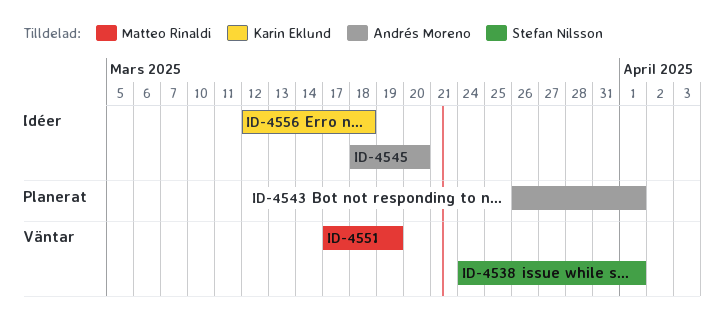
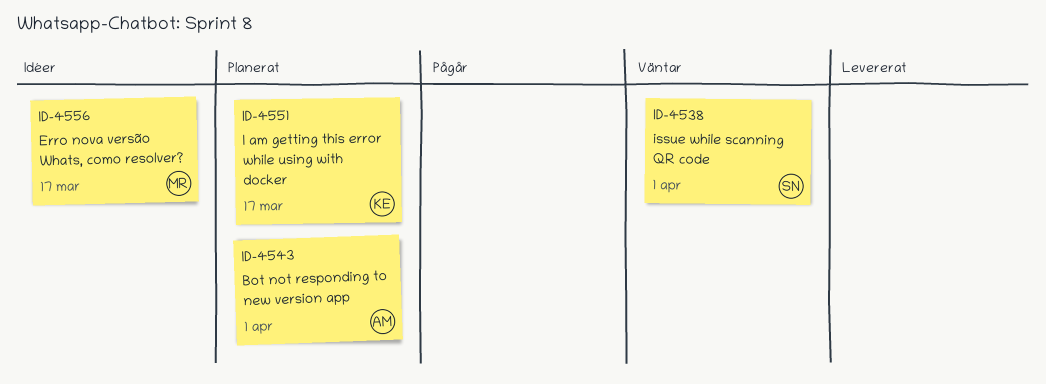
ID-4545: present -> none
ID-4551, status: Väntar -> Planerat
ID-4551, owner: Matteo Rinaldi -> Karin Eklund
ID-4551, due: Mar 19 -> Mar 17
ID-4556, owner: Karin Eklund -> Matteo Rinaldi
ID-4556, due: Mar 18 -> Mar 17

